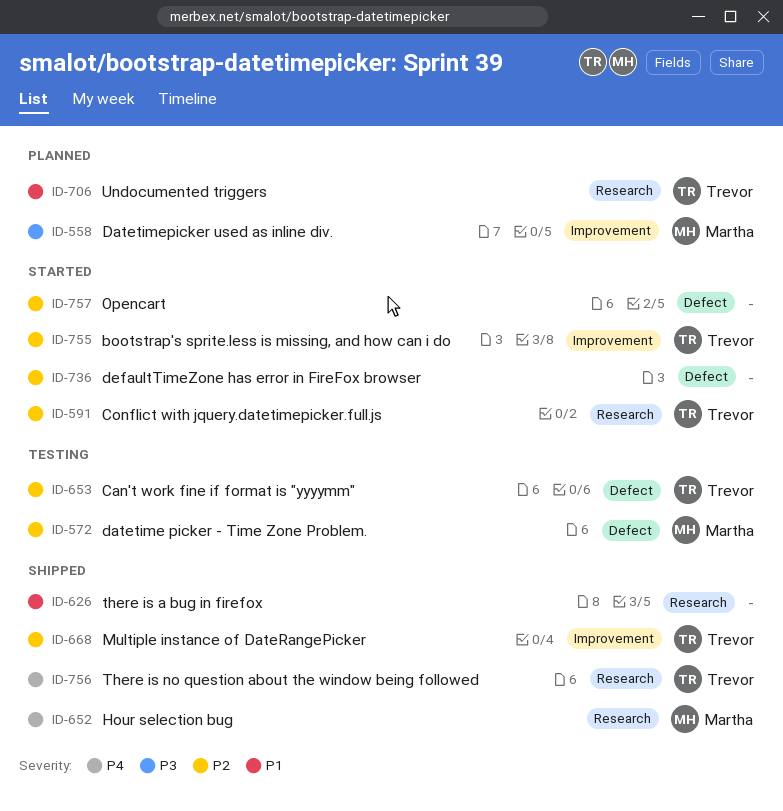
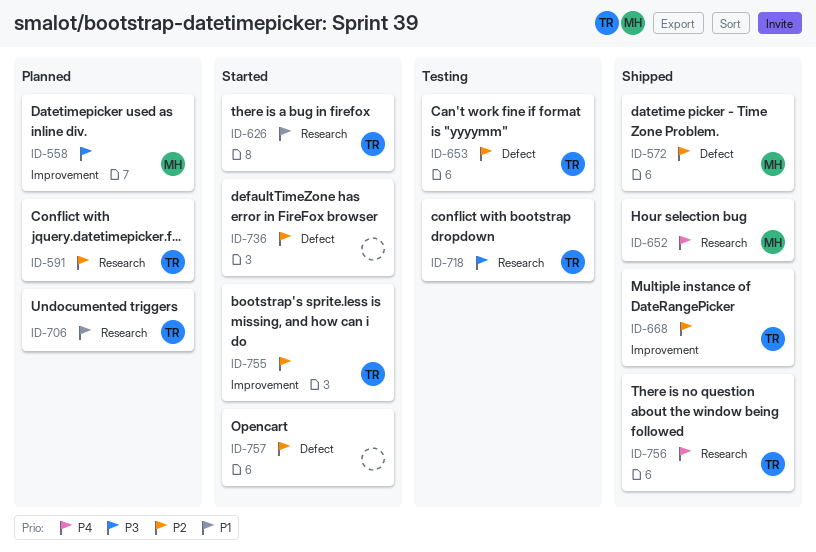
ID-572, status: Testing -> Shipped
ID-591, status: Started -> Planned
ID-626, status: Shipped -> Started
ID-626, owner: none -> Trevor
ID-718: none -> present

